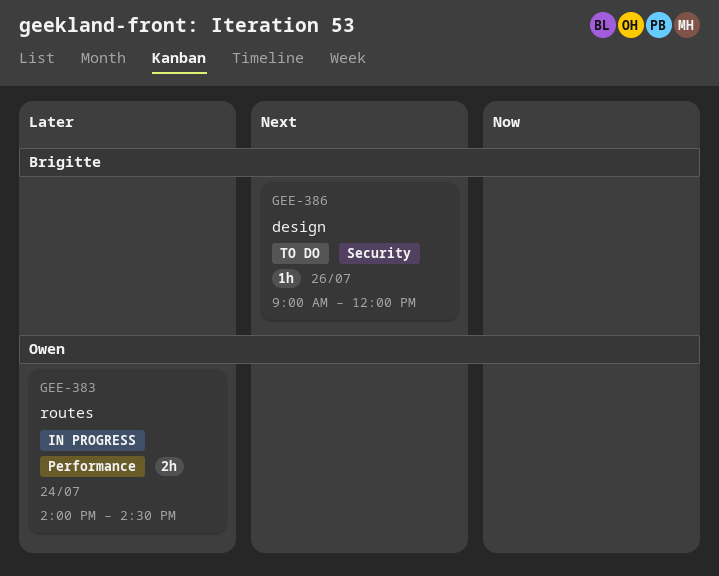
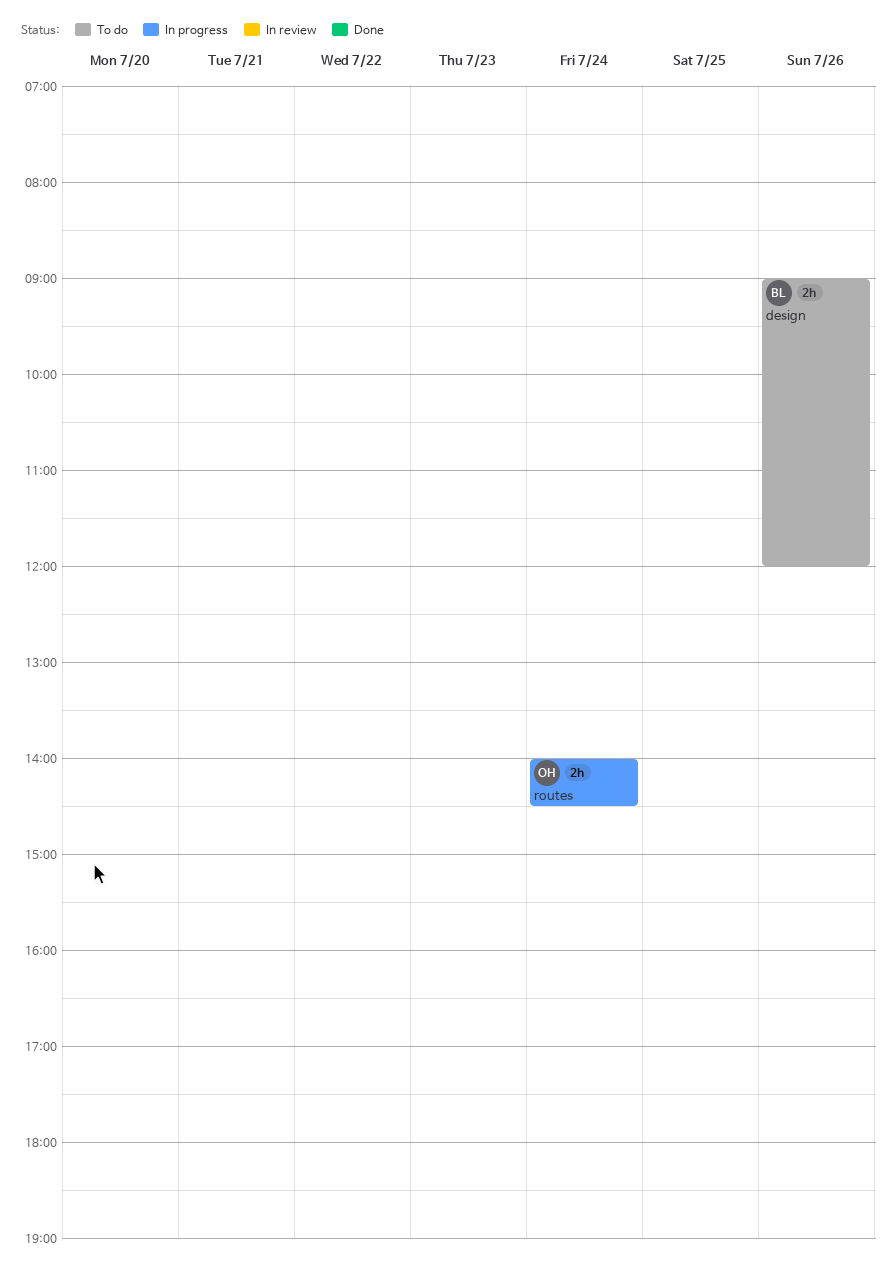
design, estimate: 1h -> 2h

